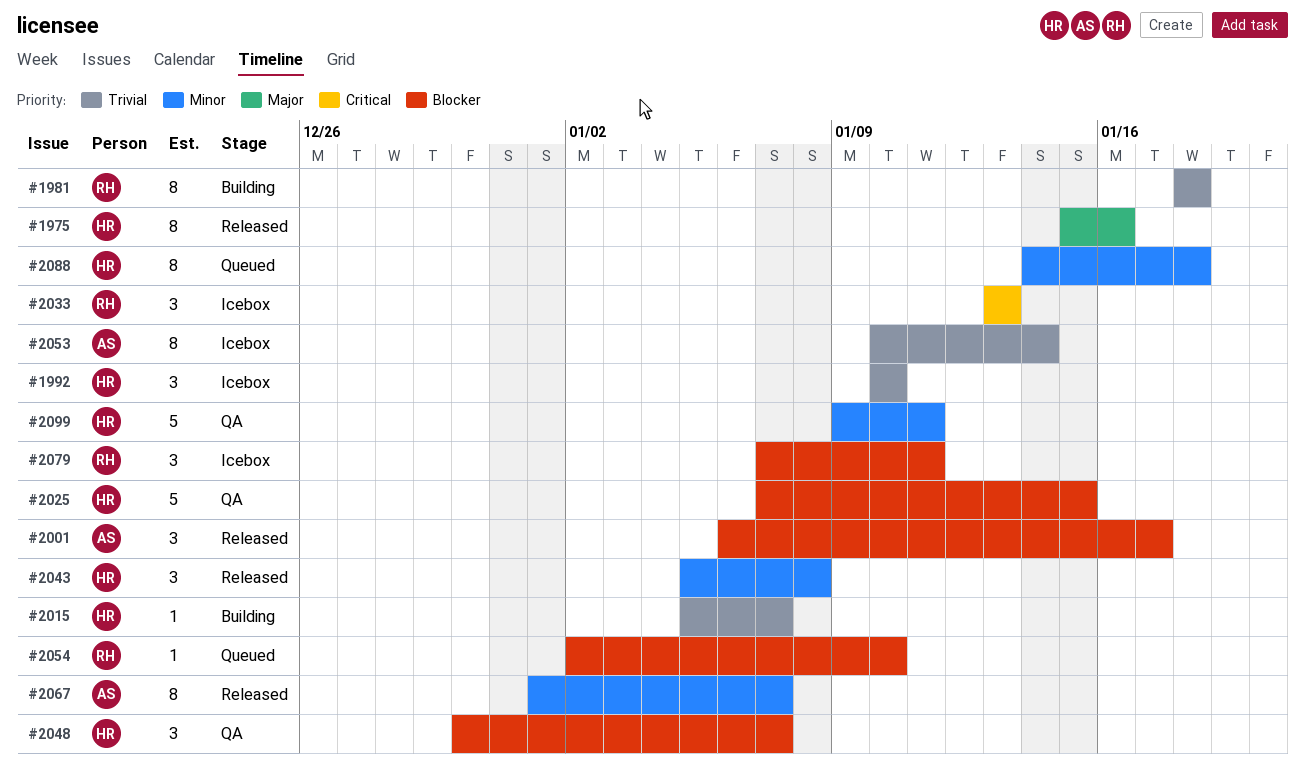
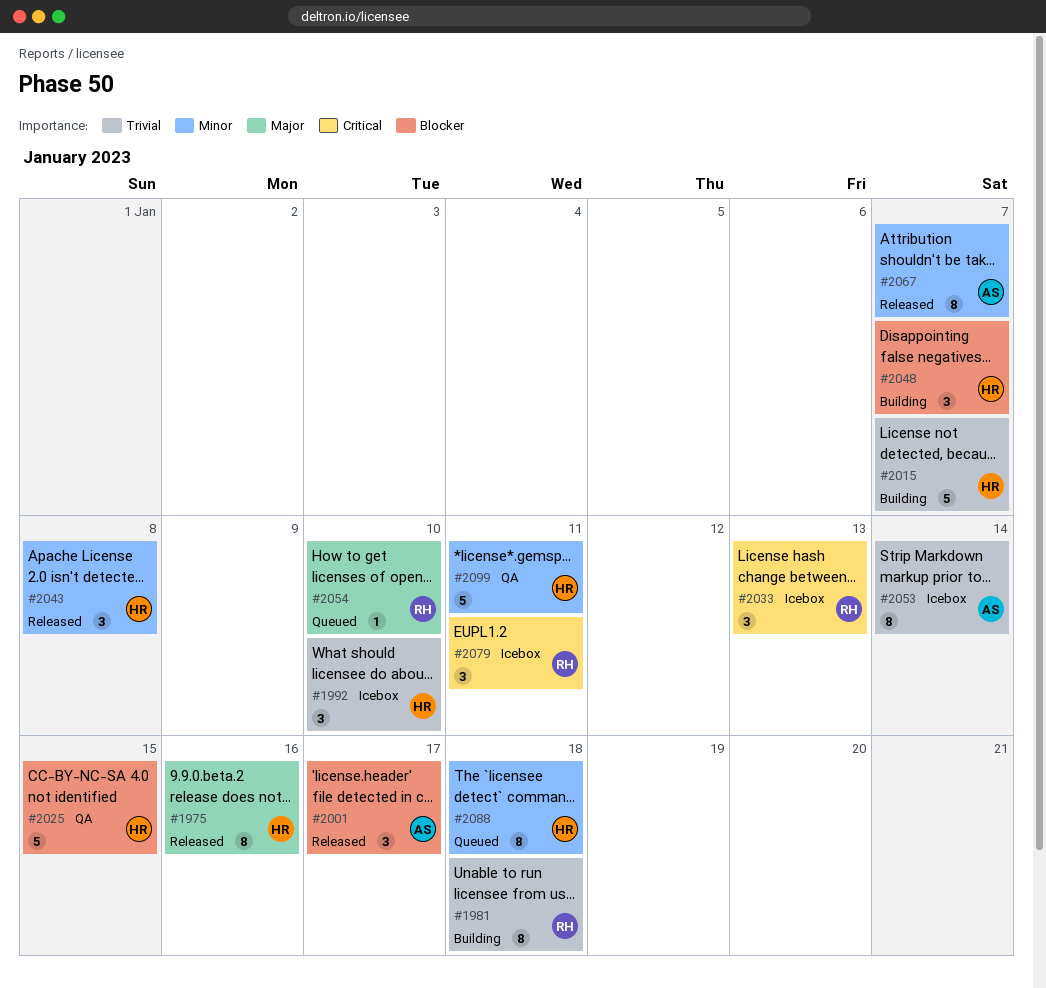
#2015, estimate: 1 -> 5
#2048, status: QA -> Building
#2054, priority: Blocker -> Major
#2079, priority: Blocker -> Critical

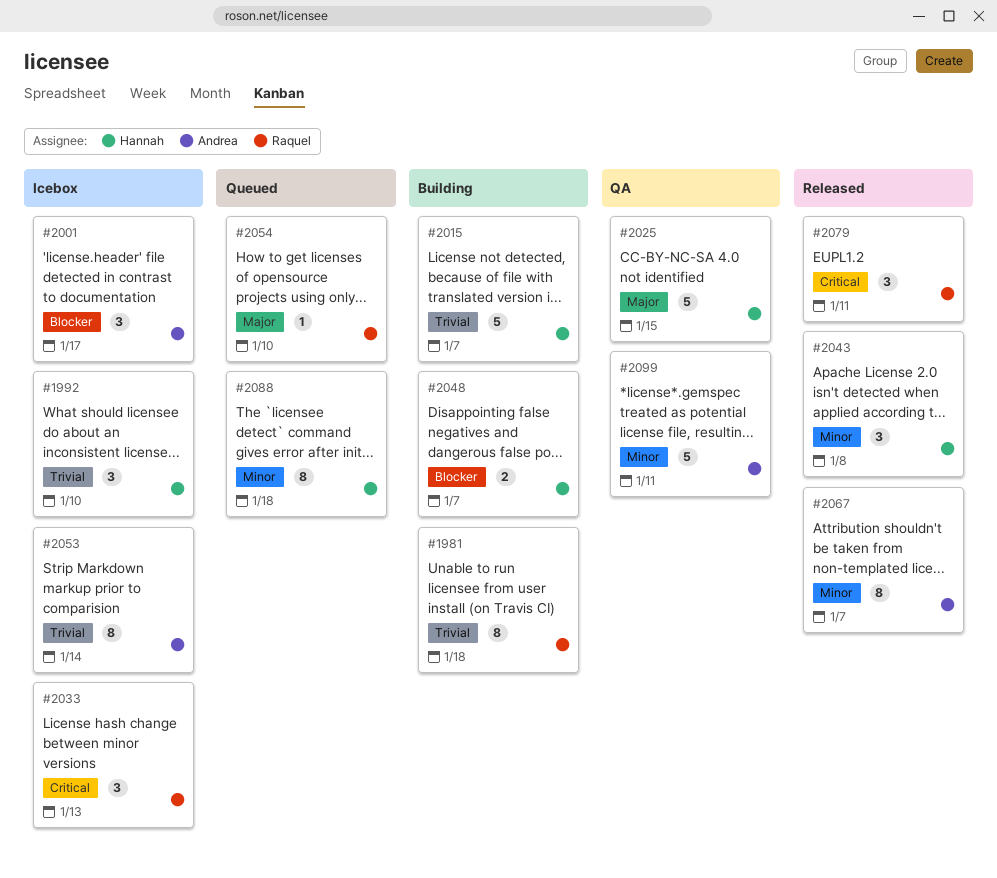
#1975: present -> none
#2001, status: Released -> Icebox
#2025, priority: Blocker -> Major
#2048, estimate: 3 -> 2
#2079, status: Icebox -> Released
#2099, owner: Hannah -> Andrea

